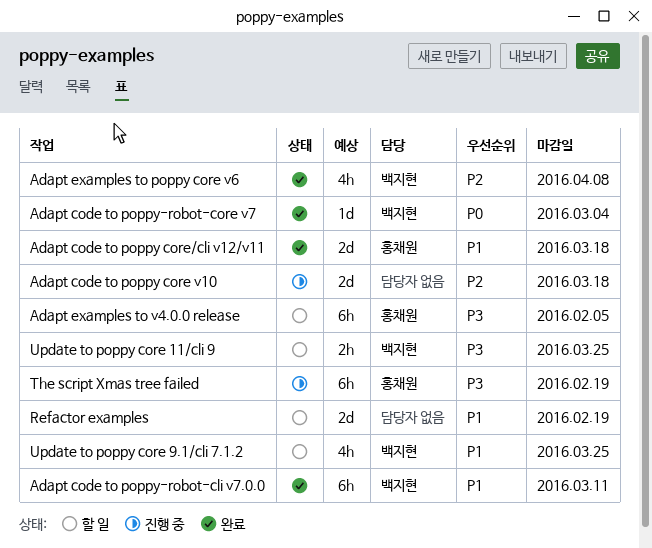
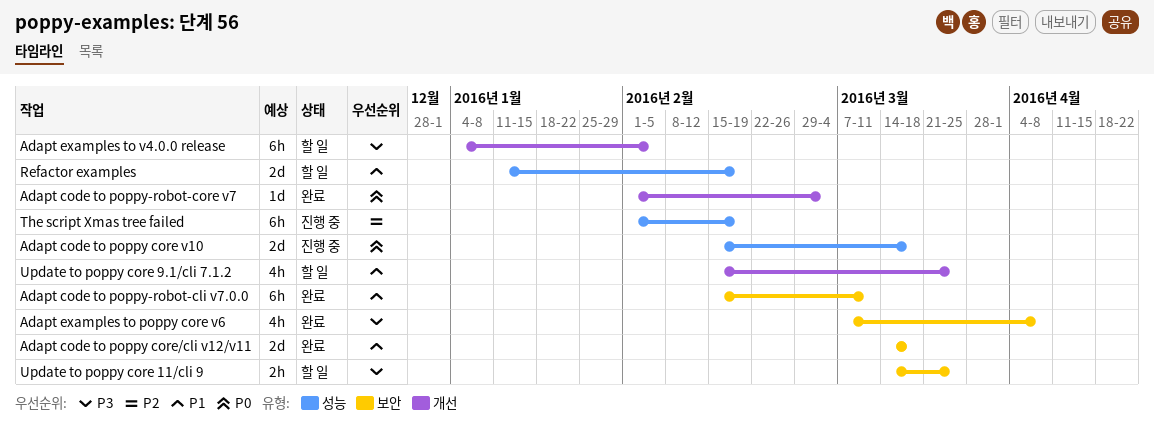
Adapt code to poppy core v10, priority: P2 -> P0
Adapt examples to poppy core v6, priority: P2 -> P3
The script Xmas tree failed, priority: P3 -> P2

